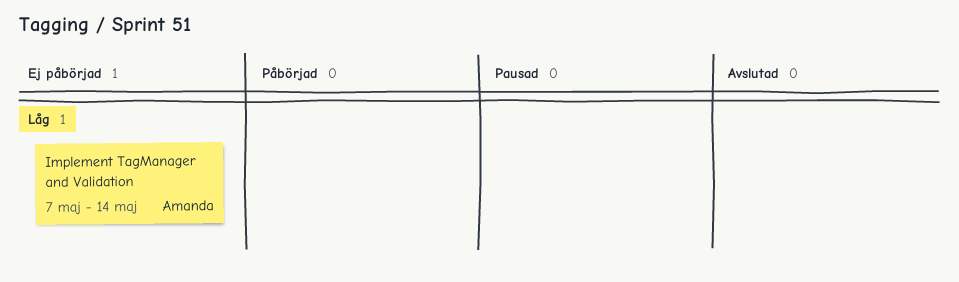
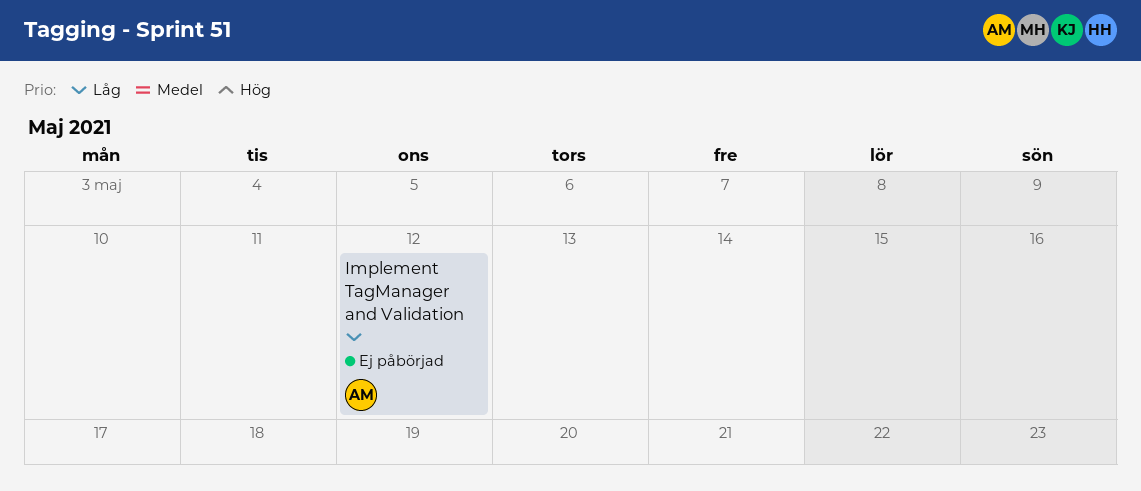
Implement TagManager and Validation, due: May 14 -> May 12

